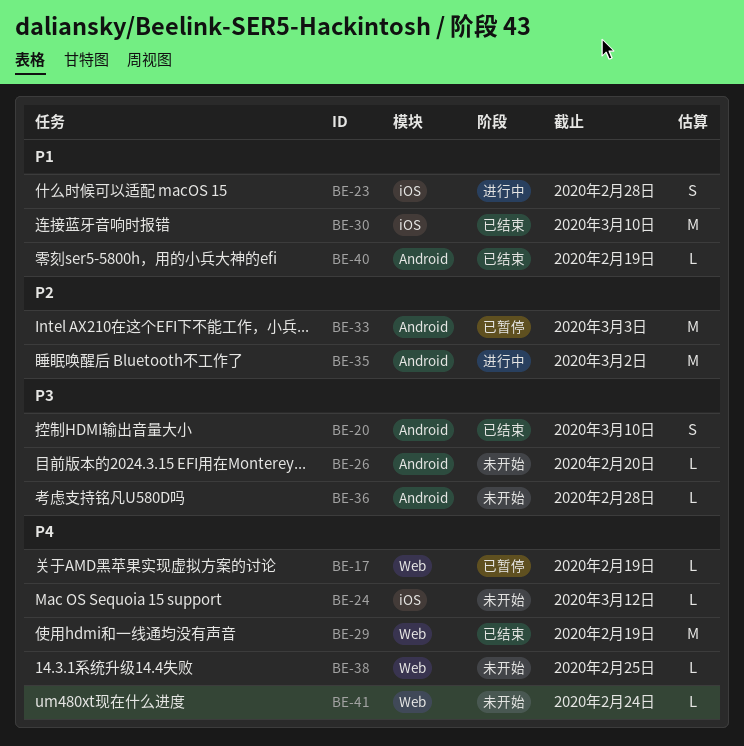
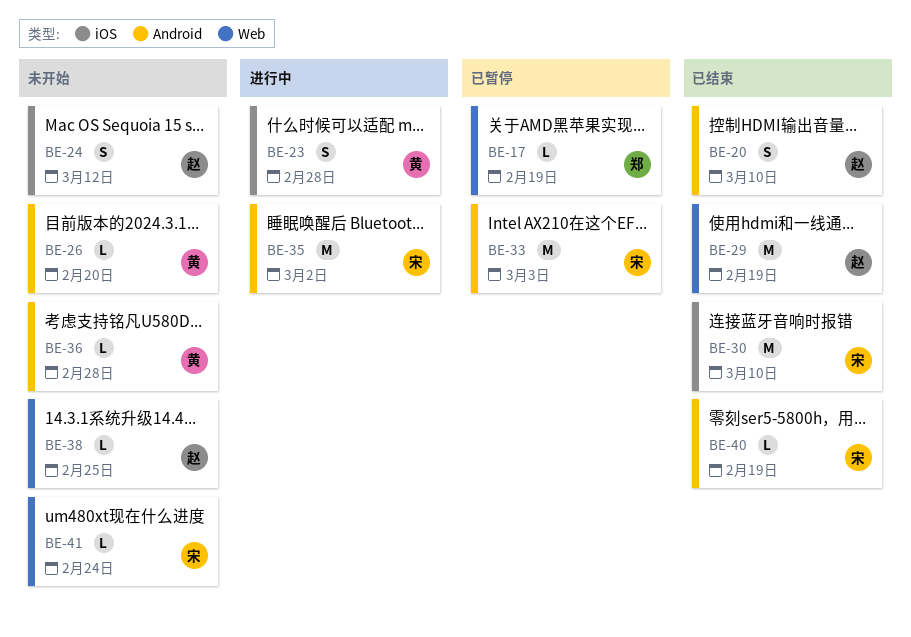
BE-24, estimate: L -> S

